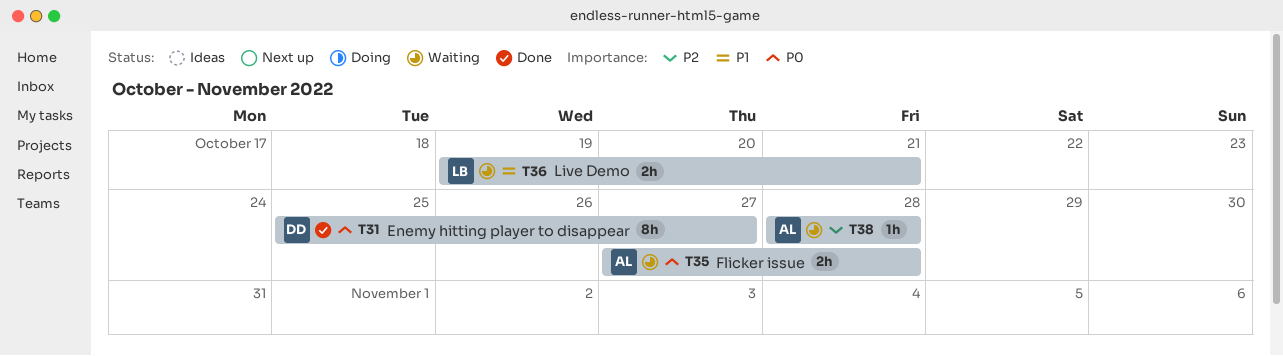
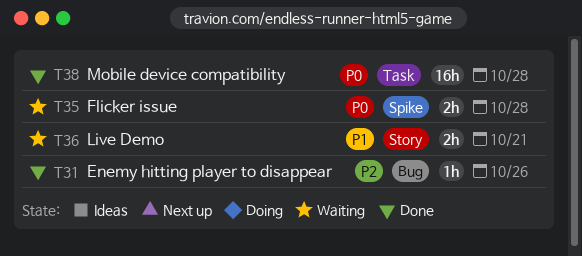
T31, priority: P0 -> P2
T31, estimate: 8h -> 1h
T31, due: Oct 27 -> Oct 26
T38, status: Waiting -> Done
T38, priority: P2 -> P0
T38, estimate: 1h -> 16h

